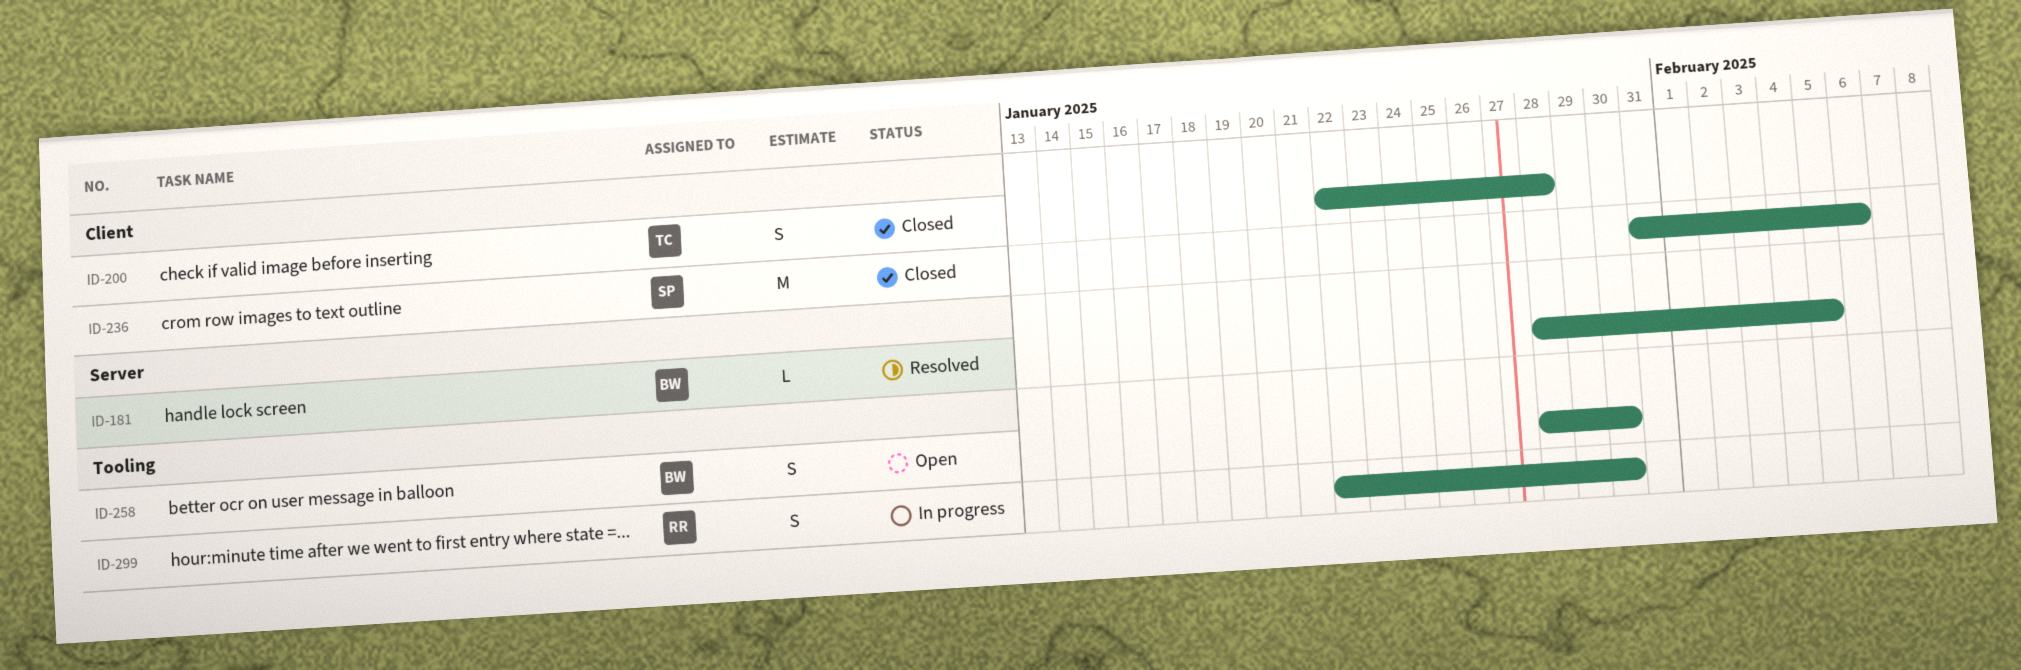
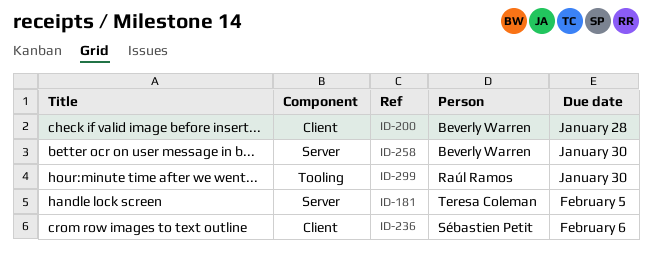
ID-181, owner: Beverly Warren -> Teresa Coleman
ID-200, owner: Teresa Coleman -> Beverly Warren
ID-258, label: Tooling -> Server

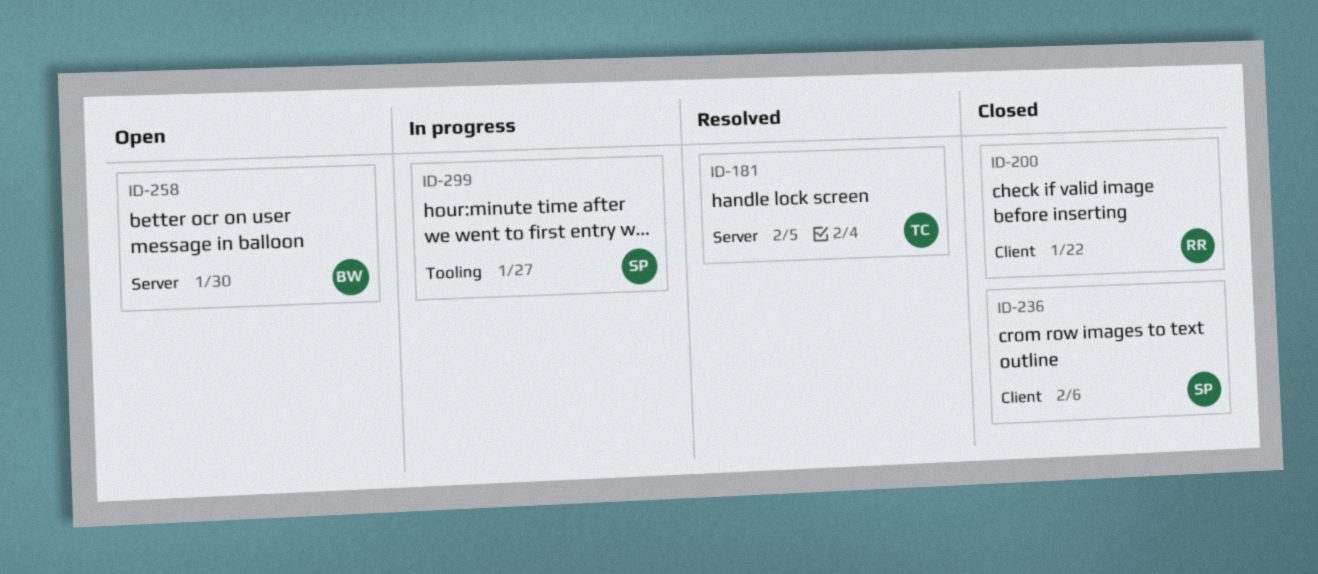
ID-200, owner: Beverly Warren -> Raúl Ramos
ID-200, due: Jan 28 -> Jan 22
ID-299, owner: Raúl Ramos -> Sébastien Petit
ID-299, due: Jan 30 -> Jan 27

